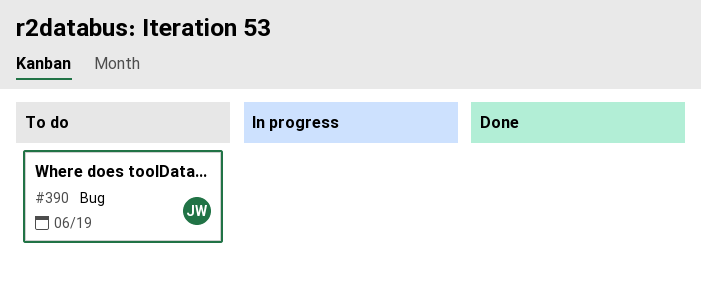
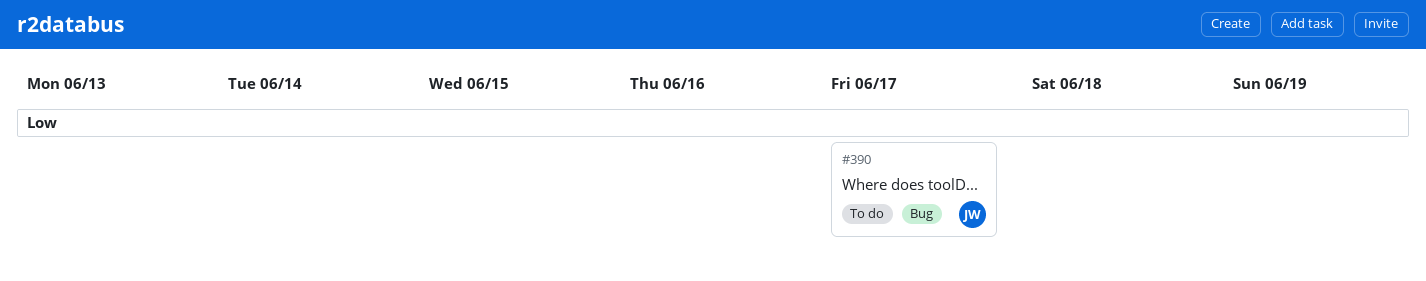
#390, due: Jun 19 -> Jun 17

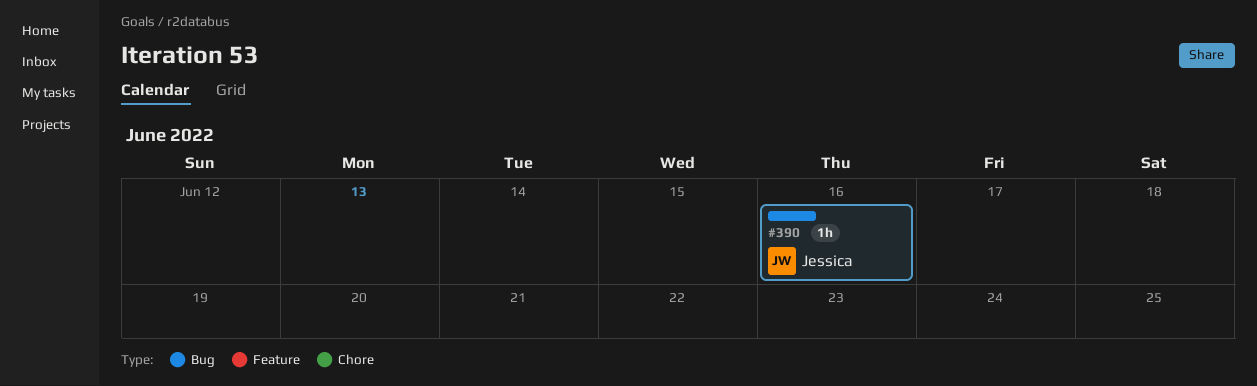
#390, due: Jun 17 -> Jun 16

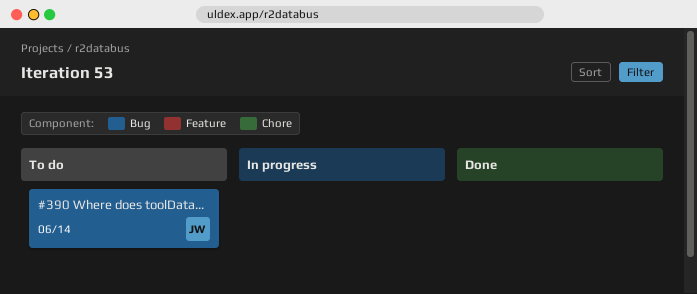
#390, due: Jun 16 -> Jun 14

